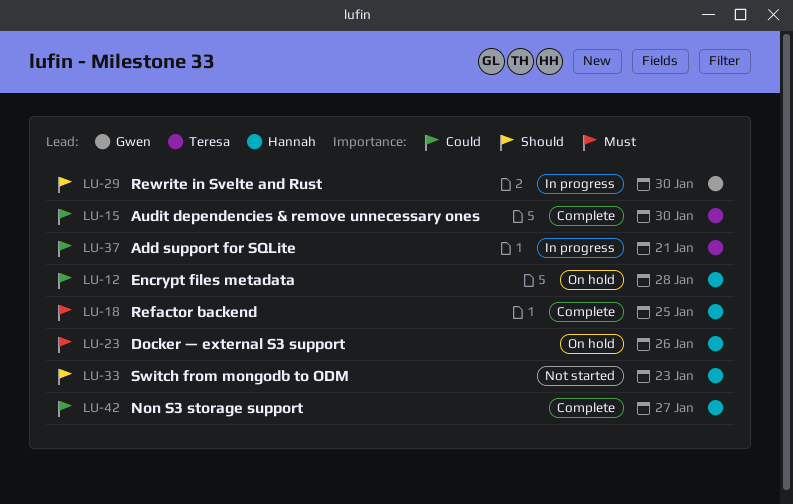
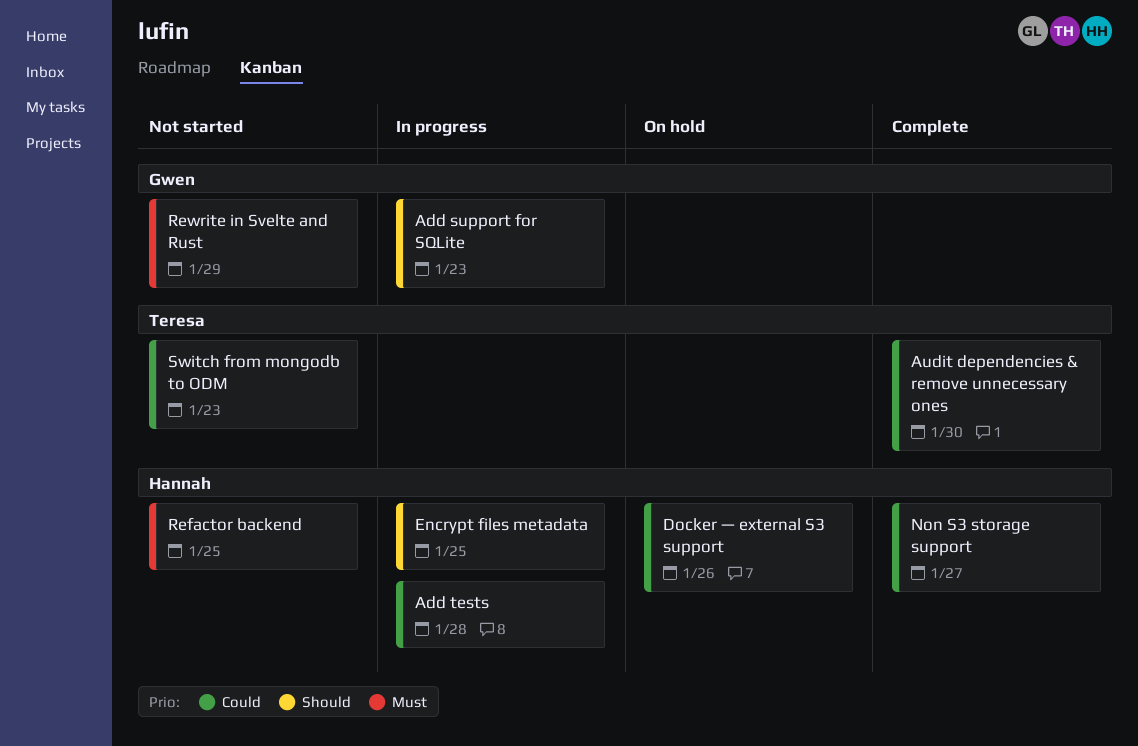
Add support for SQLite, owner: Teresa -> Gwen
Add support for SQLite, priority: Could -> Should
Add support for SQLite, due: Jan 21 -> Jan 23
Add tests: none -> present
Docker — external S3 support, priority: Must -> Could
Encrypt files metadata, status: On hold -> In progress
Encrypt files metadata, priority: Could -> Should
Encrypt files metadata, due: Jan 28 -> Jan 25
Refactor backend, status: Complete -> Not started
Rewrite in Svelte and Rust, status: In progress -> Not started
Rewrite in Svelte and Rust, priority: Should -> Must
Rewrite in Svelte and Rust, due: Jan 30 -> Jan 29
Switch from mongodb to ODM, owner: Hannah -> Teresa
Switch from mongodb to ODM, priority: Should -> Could

